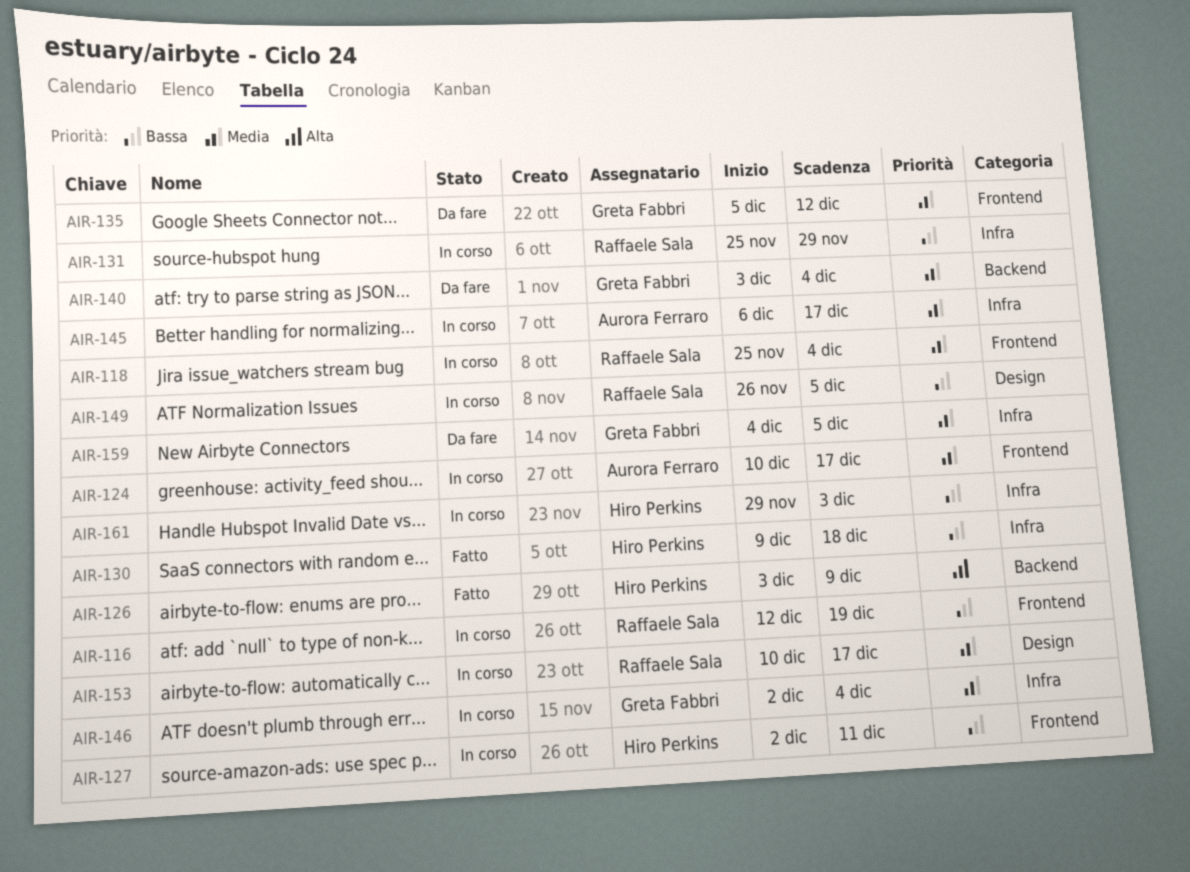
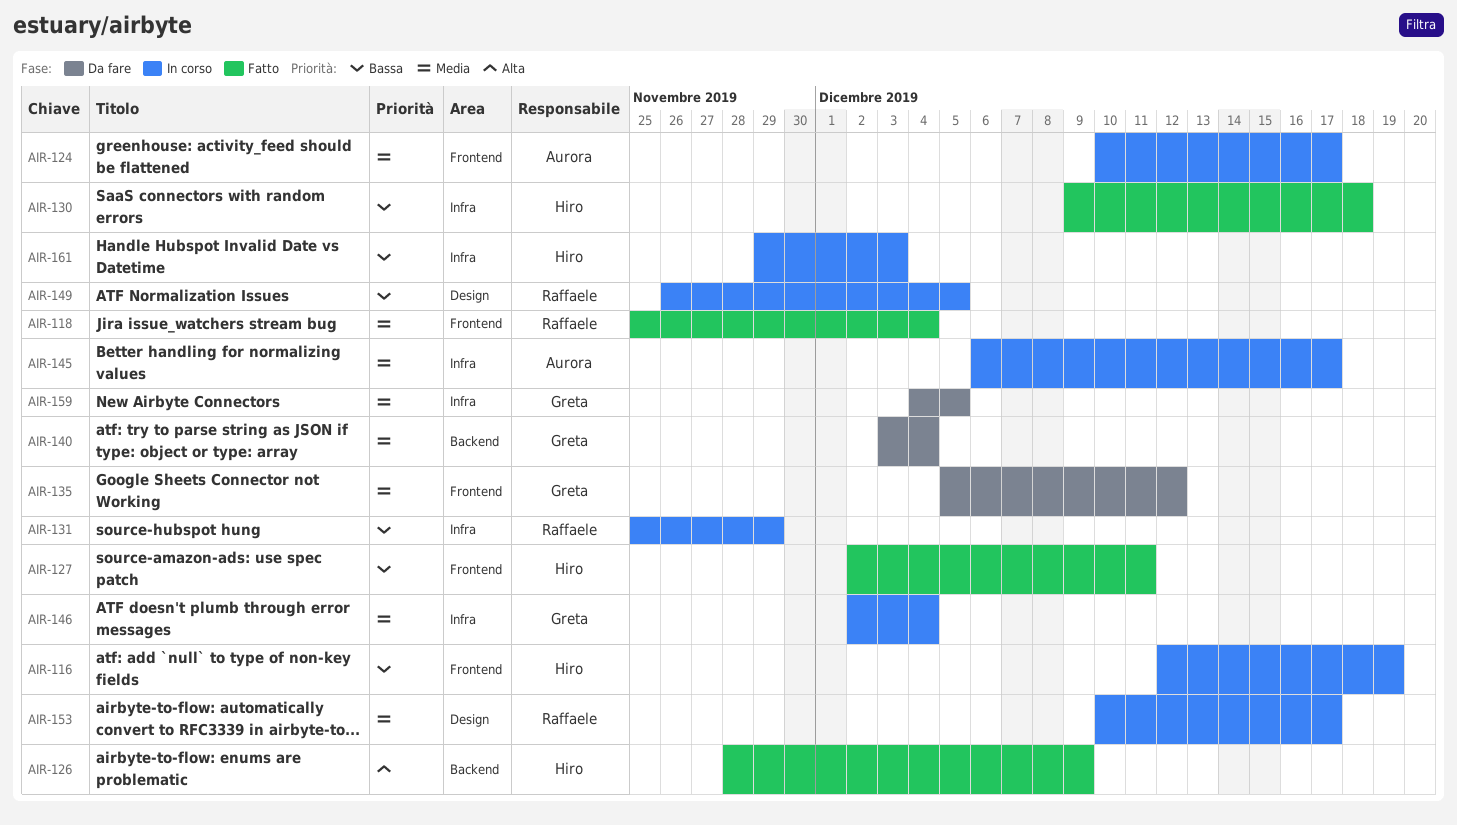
AIR-116, owner: Raffaele Sala -> Hiro Perkins
AIR-118, status: In corso -> Fatto
AIR-126, start: Dec 3 -> Nov 28
AIR-127, status: In corso -> Fatto

